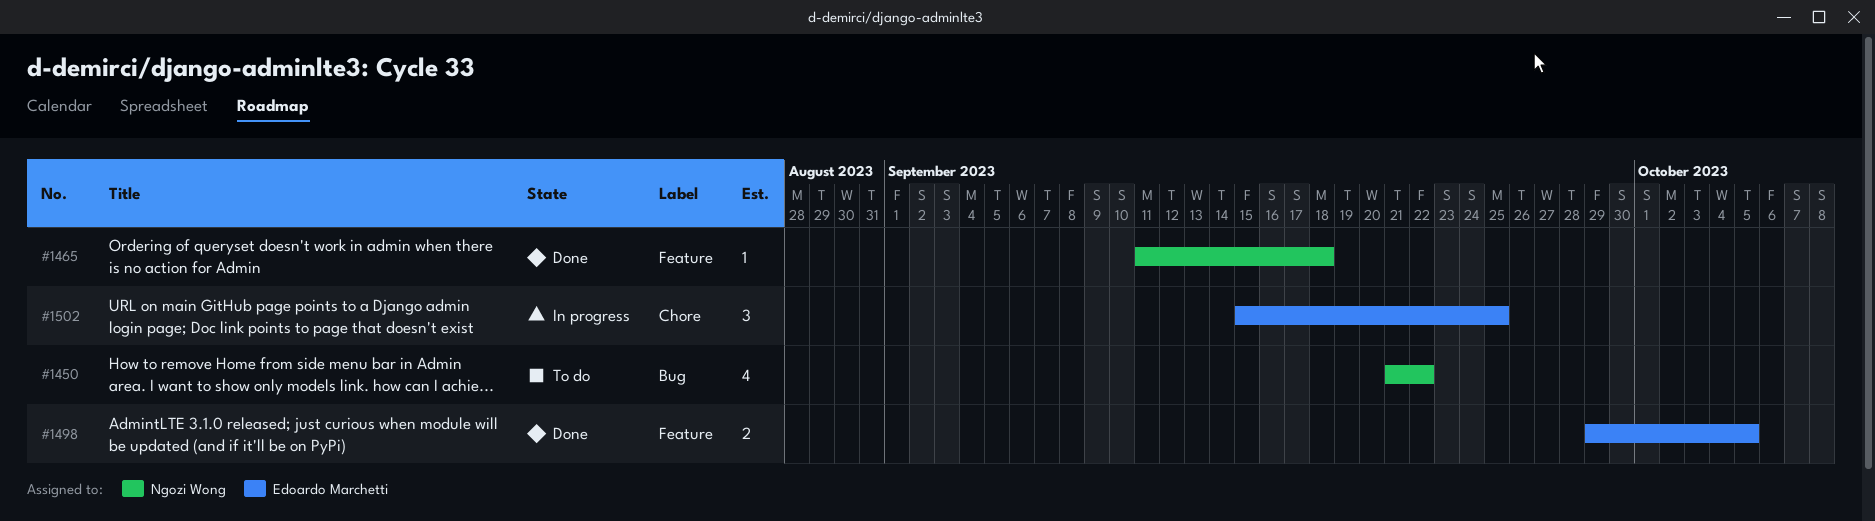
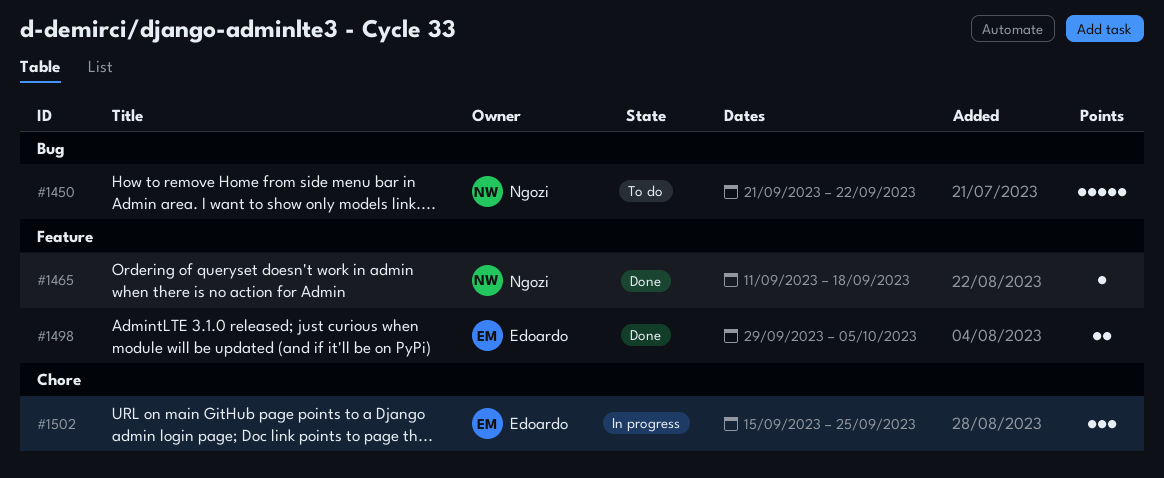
#1450, estimate: 4 -> 5

